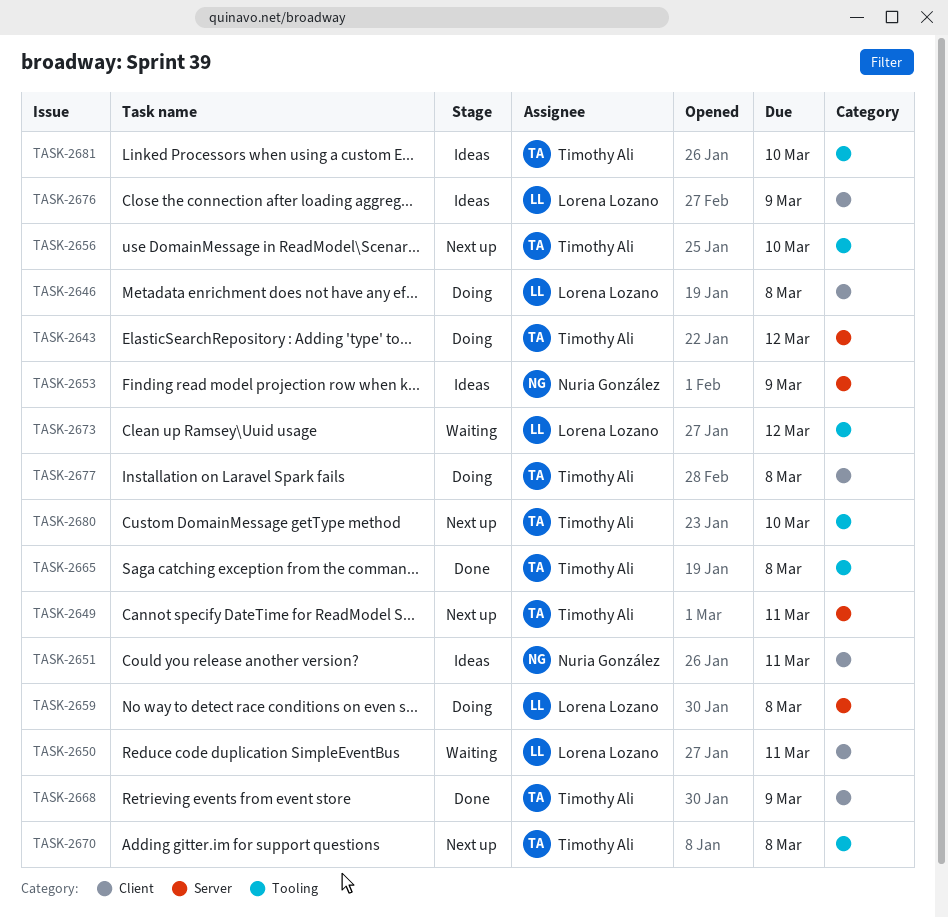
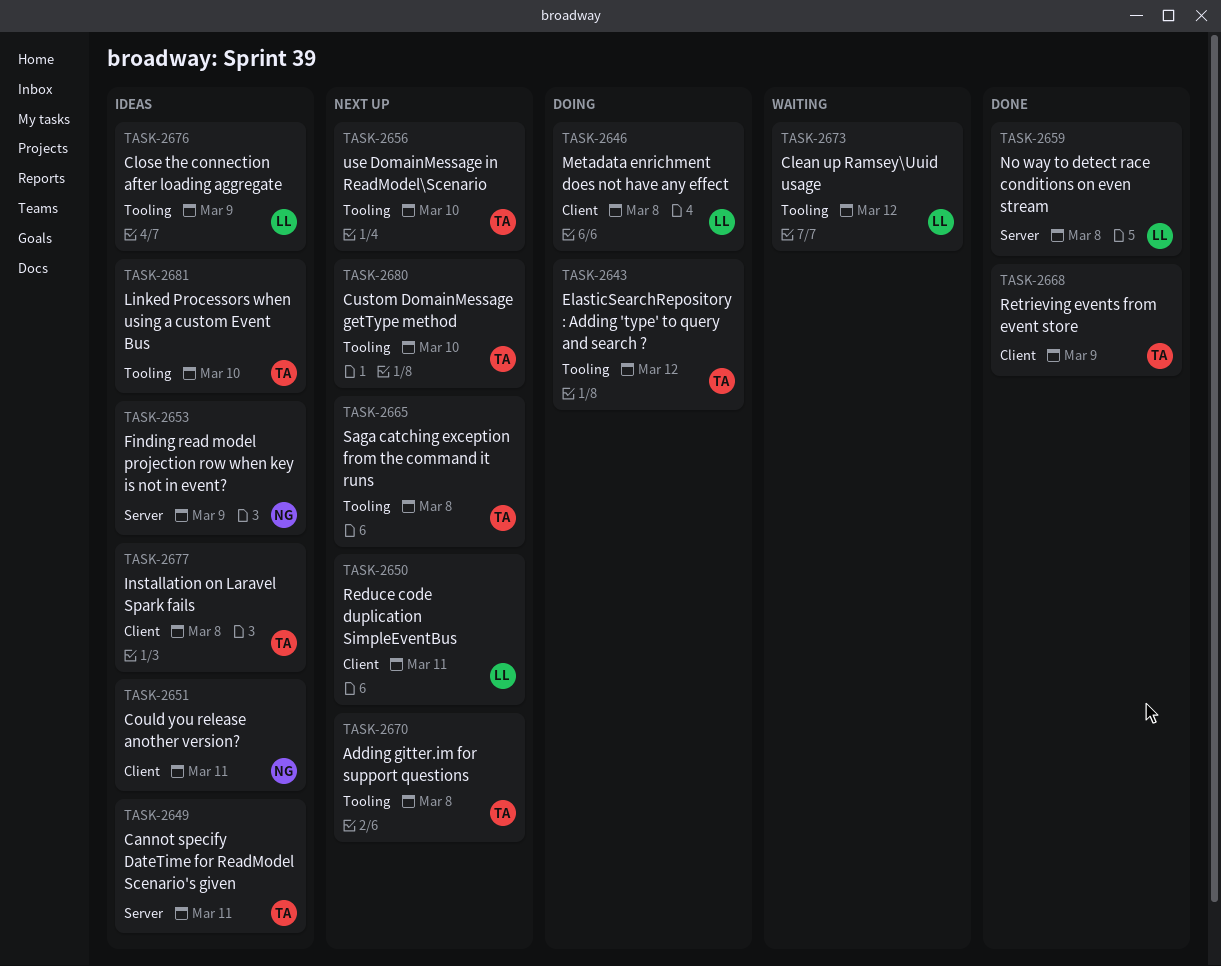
TASK-2643, label: Server -> Tooling
TASK-2649, status: Next up -> Ideas
TASK-2650, status: Waiting -> Next up
TASK-2659, status: Doing -> Done
TASK-2665, status: Done -> Next up
TASK-2676, label: Client -> Tooling
TASK-2677, status: Doing -> Ideas

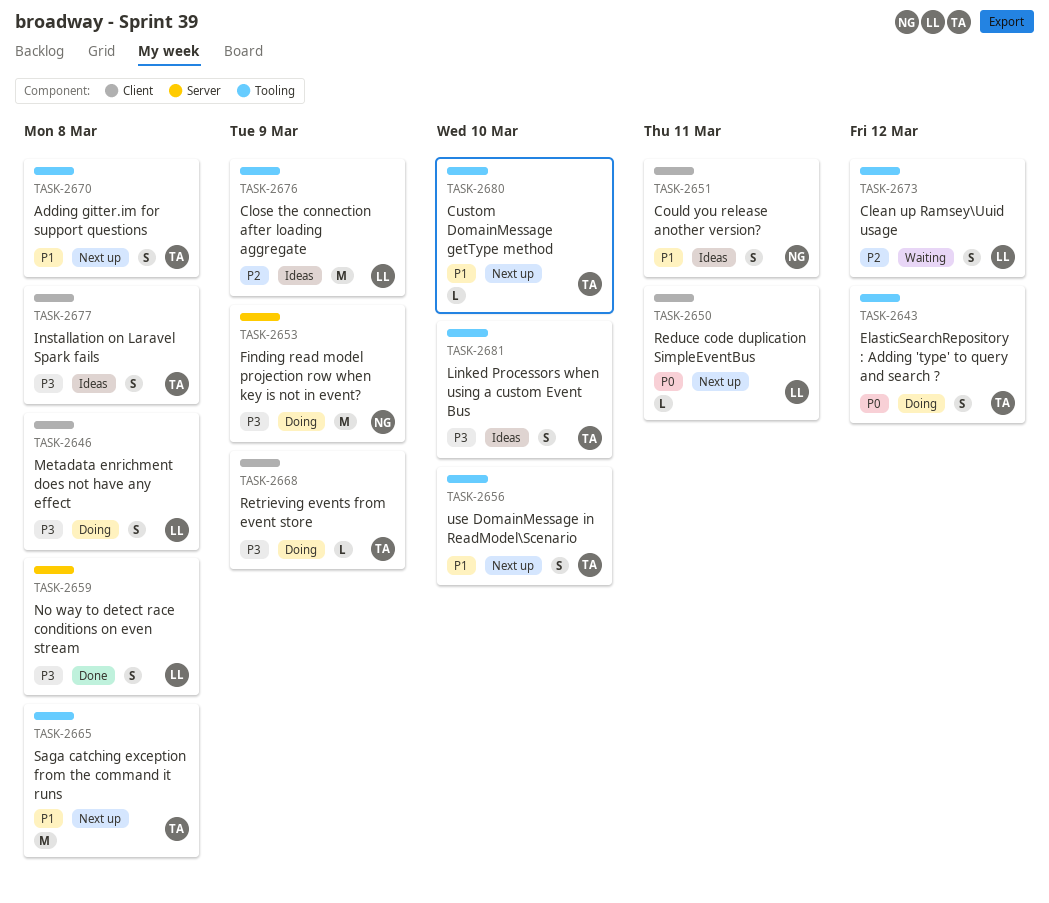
TASK-2649: present -> none
TASK-2653, status: Ideas -> Doing
TASK-2668, status: Done -> Doing

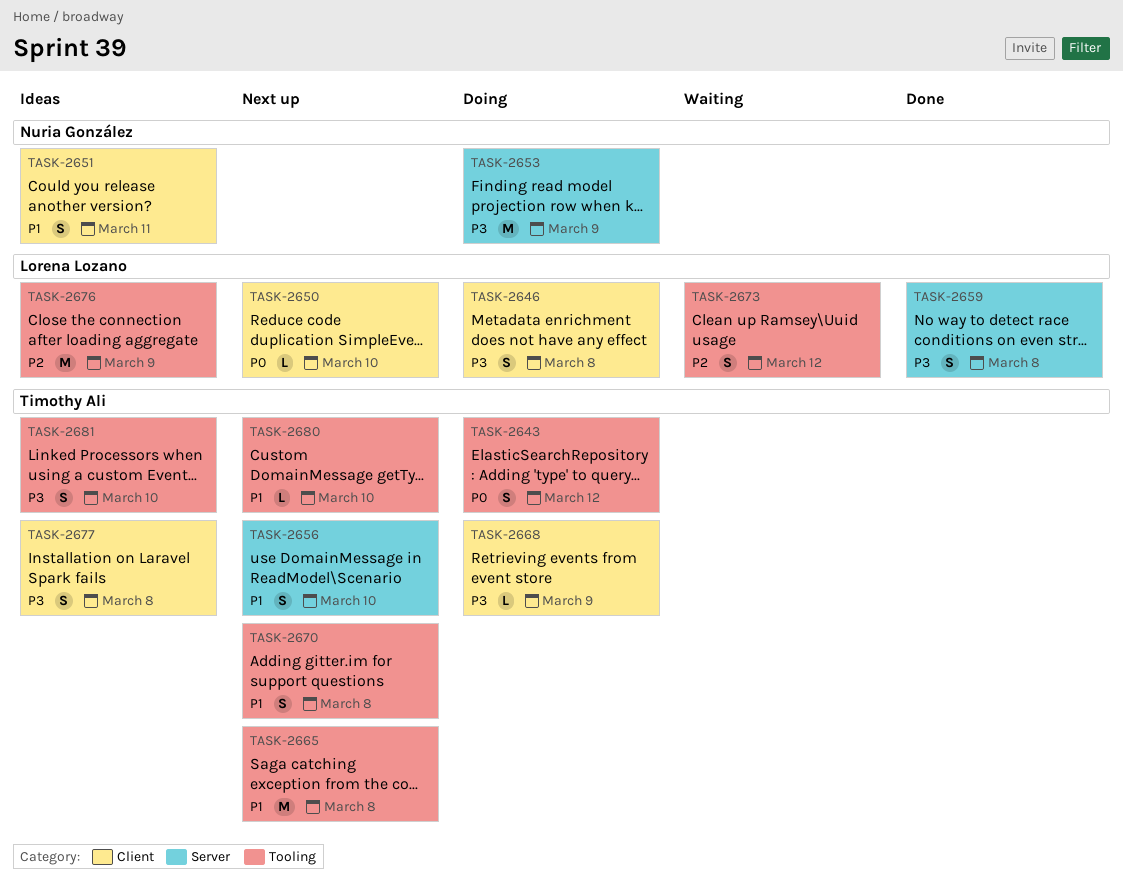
TASK-2650, due: Mar 11 -> Mar 10
TASK-2656, label: Tooling -> Server

